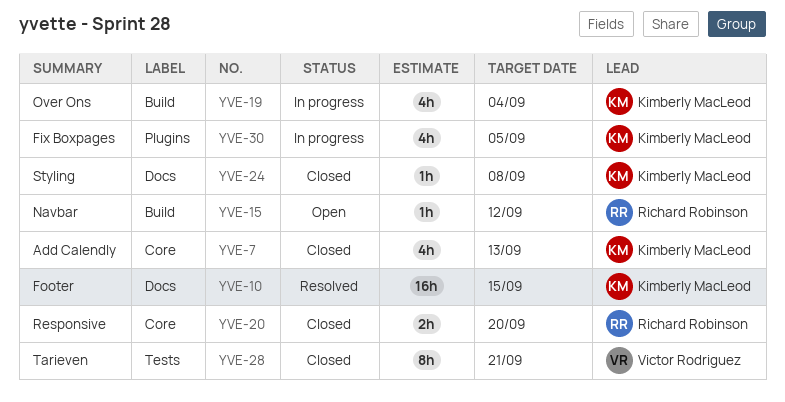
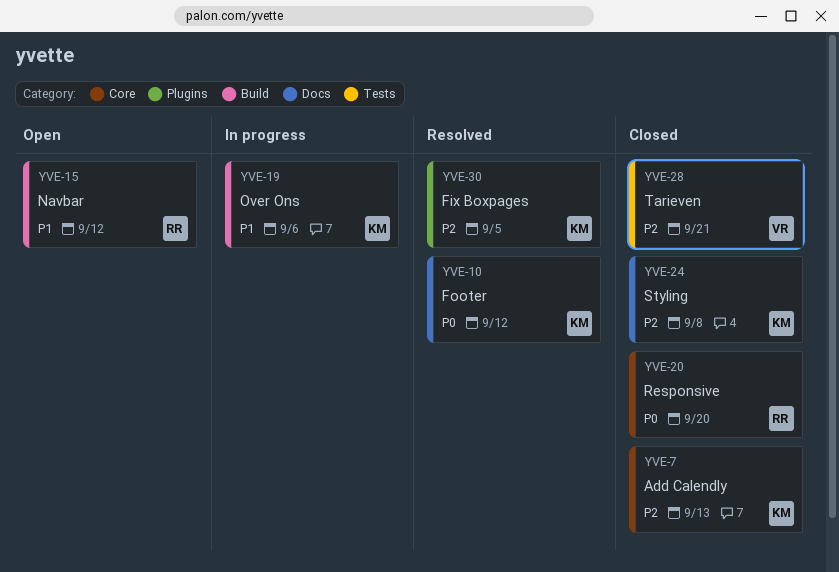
YVE-10, due: Sep 15 -> Sep 12
YVE-19, due: Sep 4 -> Sep 6
YVE-30, status: In progress -> Resolved

